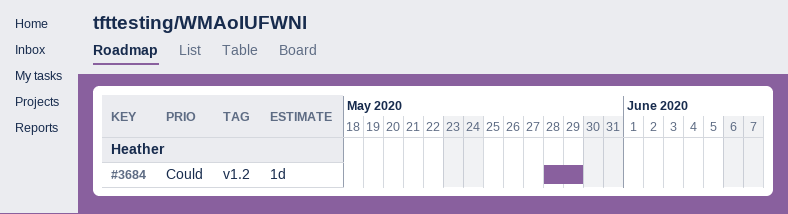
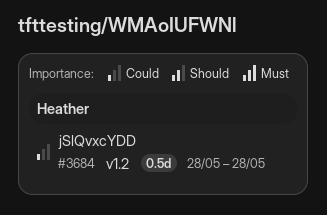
#3684, estimate: 1d -> 0.5d
#3684, due: May 29 -> May 28

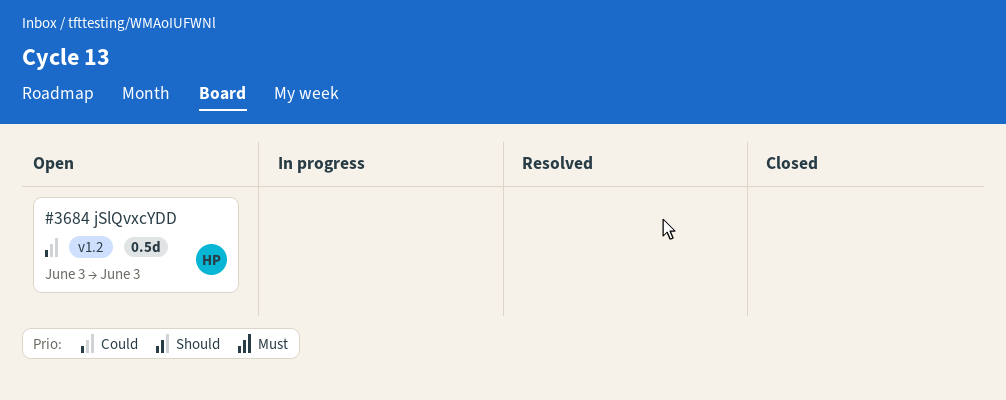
#3684, start: May 28 -> Jun 3
#3684, due: May 28 -> Jun 3

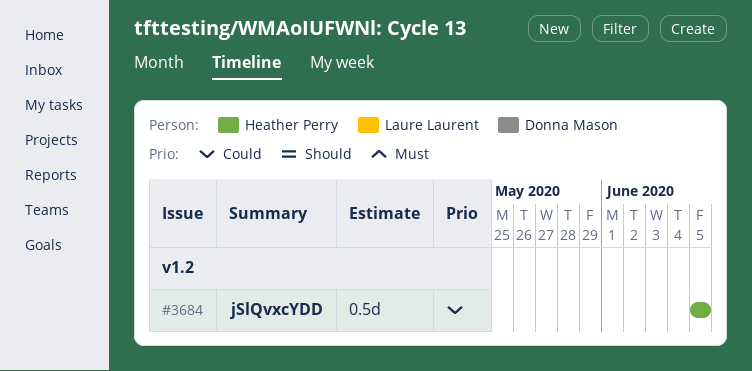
#3684, start: Jun 3 -> Jun 5
#3684, due: Jun 3 -> Jun 5

